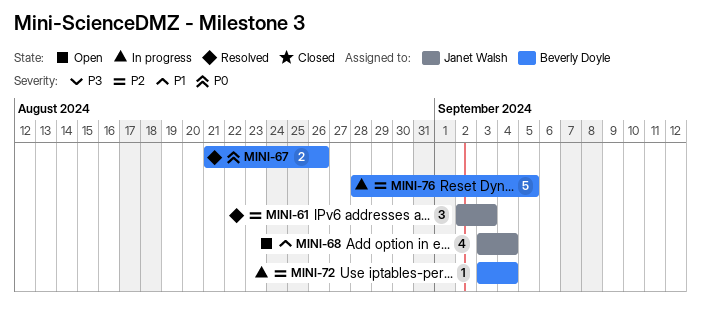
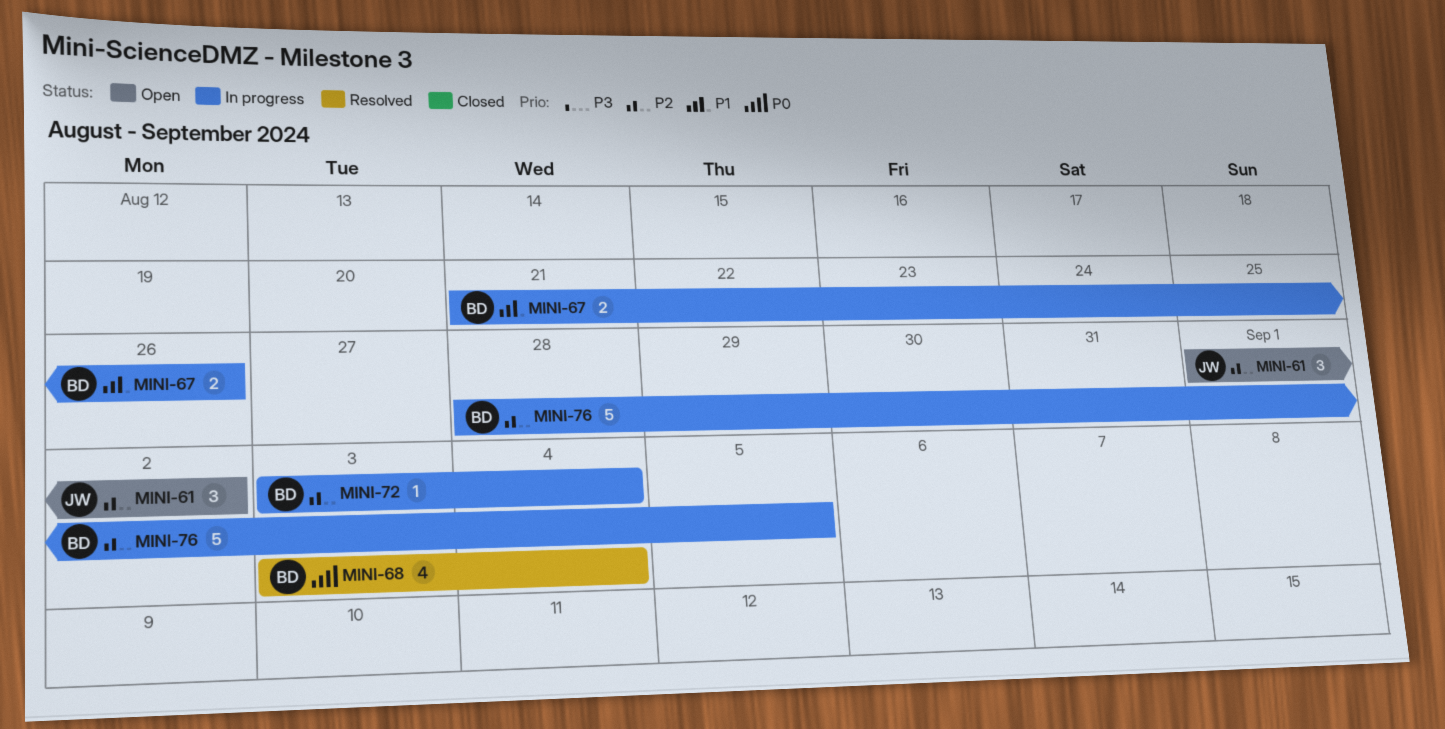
MINI-61, status: Resolved -> Open
MINI-61, start: Sep 2 -> Sep 1
MINI-61, due: Sep 3 -> Sep 2
MINI-67, status: Resolved -> In progress
MINI-67, priority: P0 -> P1
MINI-68, status: Open -> Resolved
MINI-68, owner: Janet Walsh -> Beverly Doyle
MINI-68, priority: P1 -> P0

